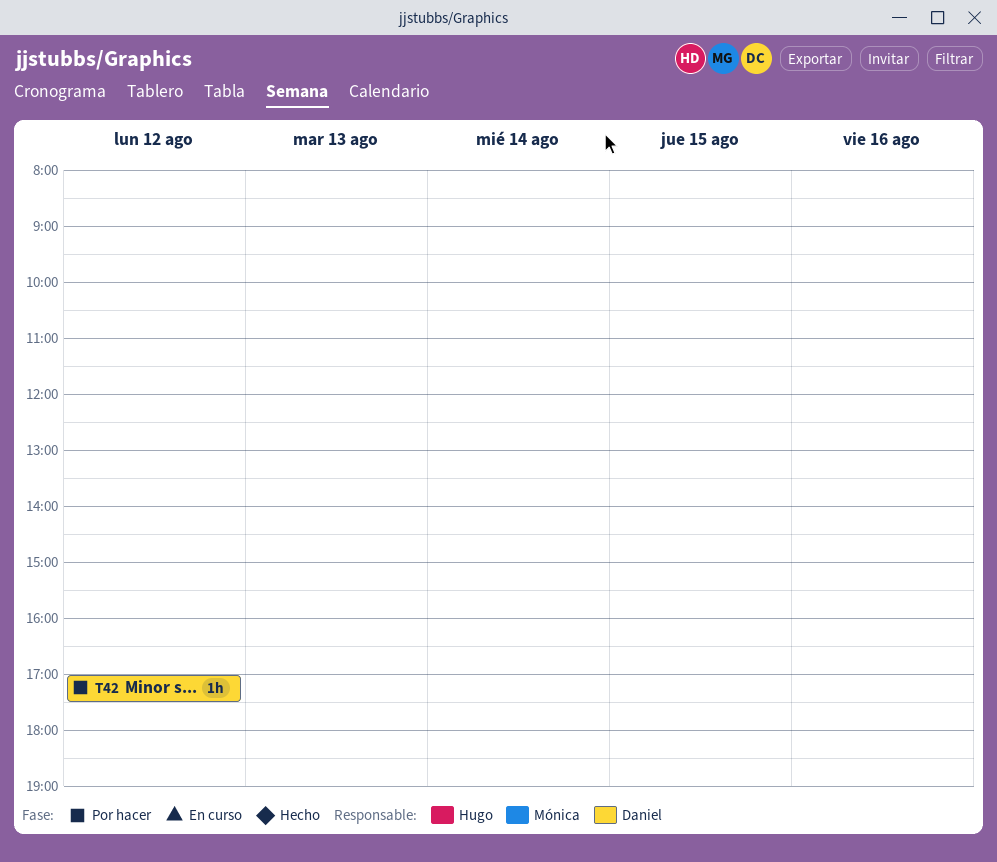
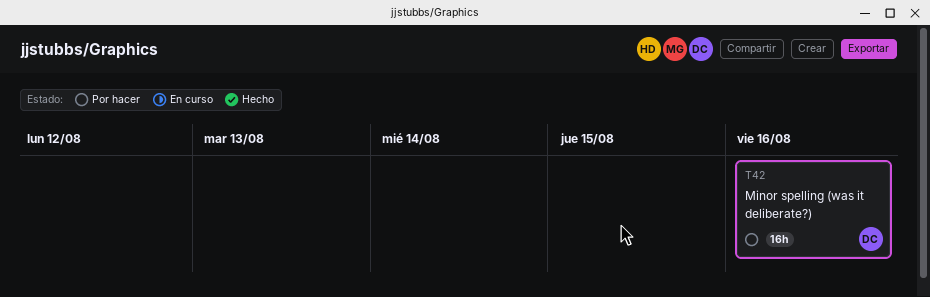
T42, estimate: 1h -> 16h
T42, day: Aug 12 -> Aug 16

